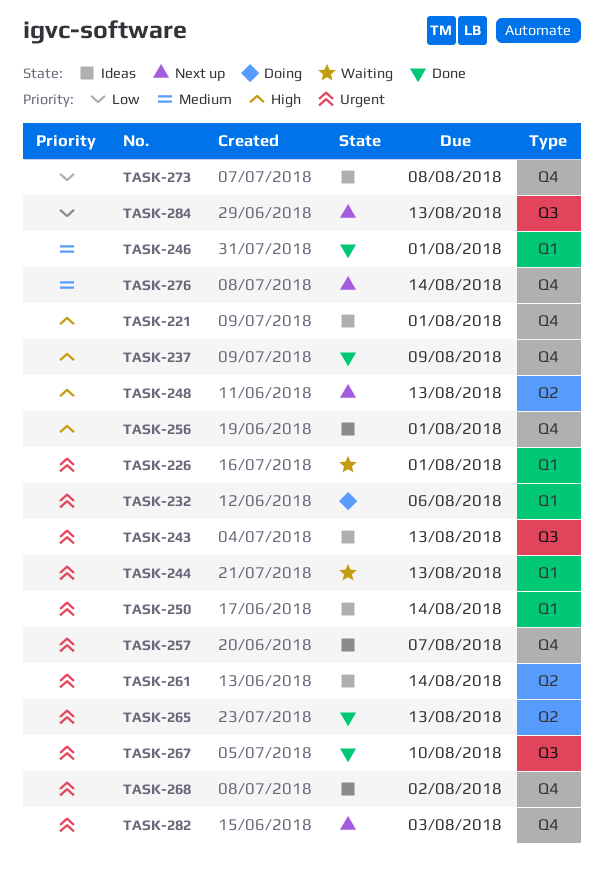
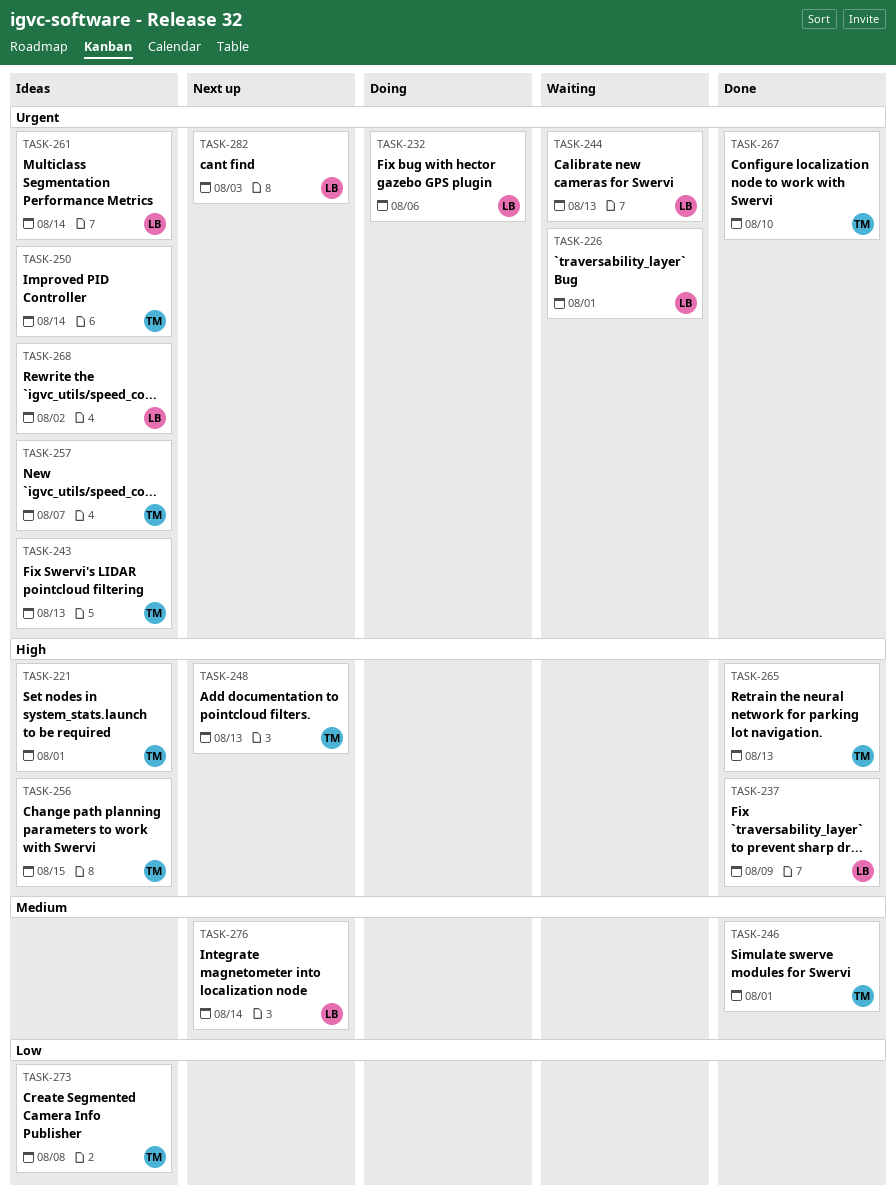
TASK-256, due: Aug 1 -> Aug 15
TASK-265, priority: Urgent -> High
TASK-284: present -> none

